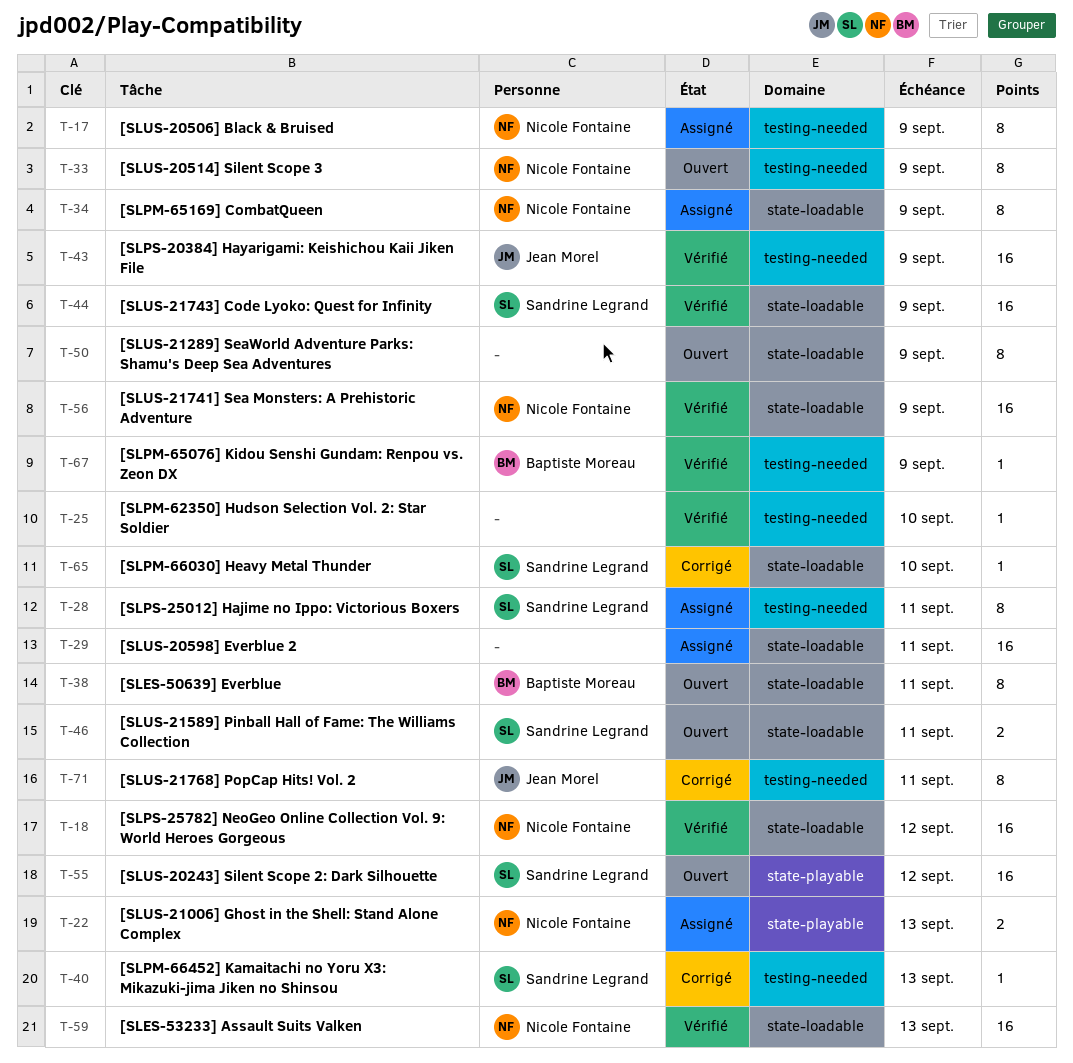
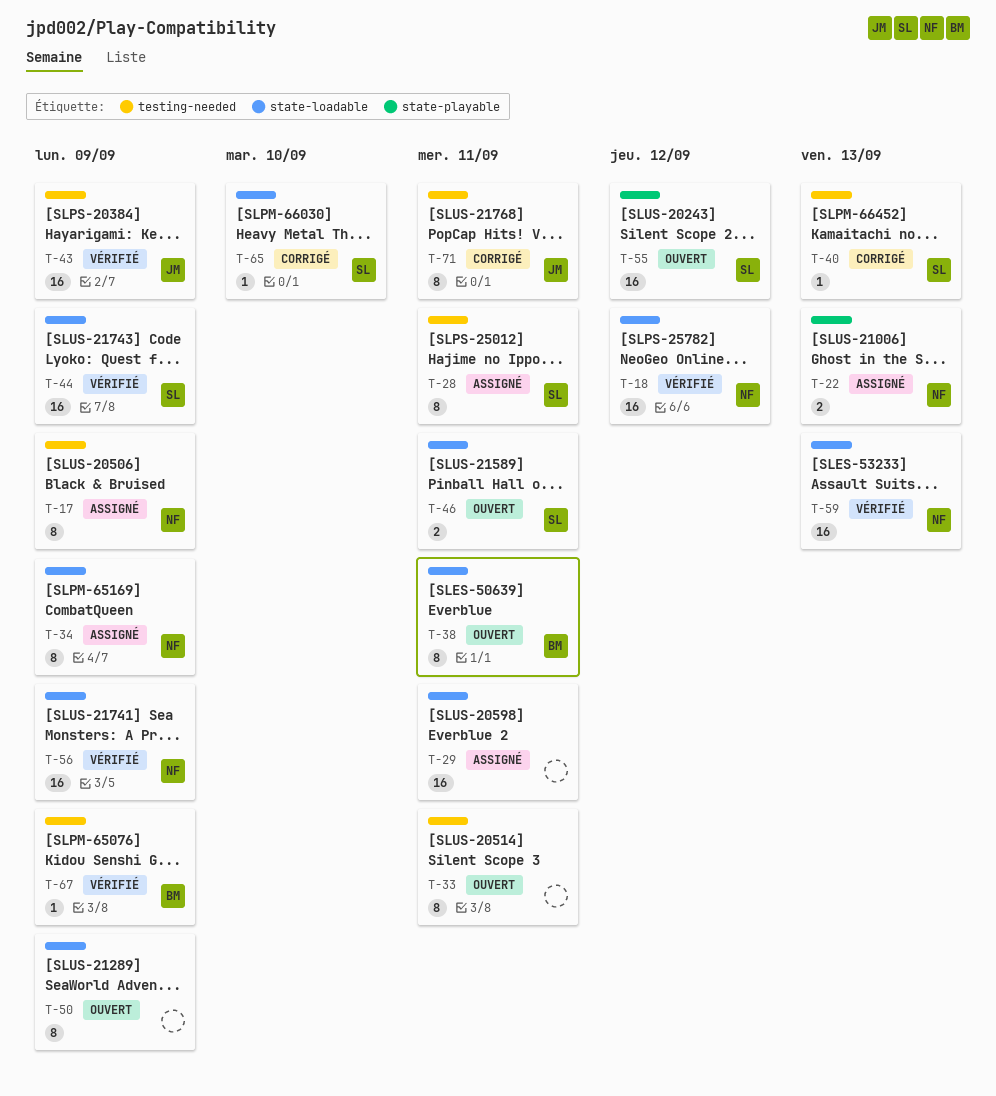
T-25: present -> none
T-33, owner: Nicole Fontaine -> none
T-33, due: Sep 9 -> Sep 11

